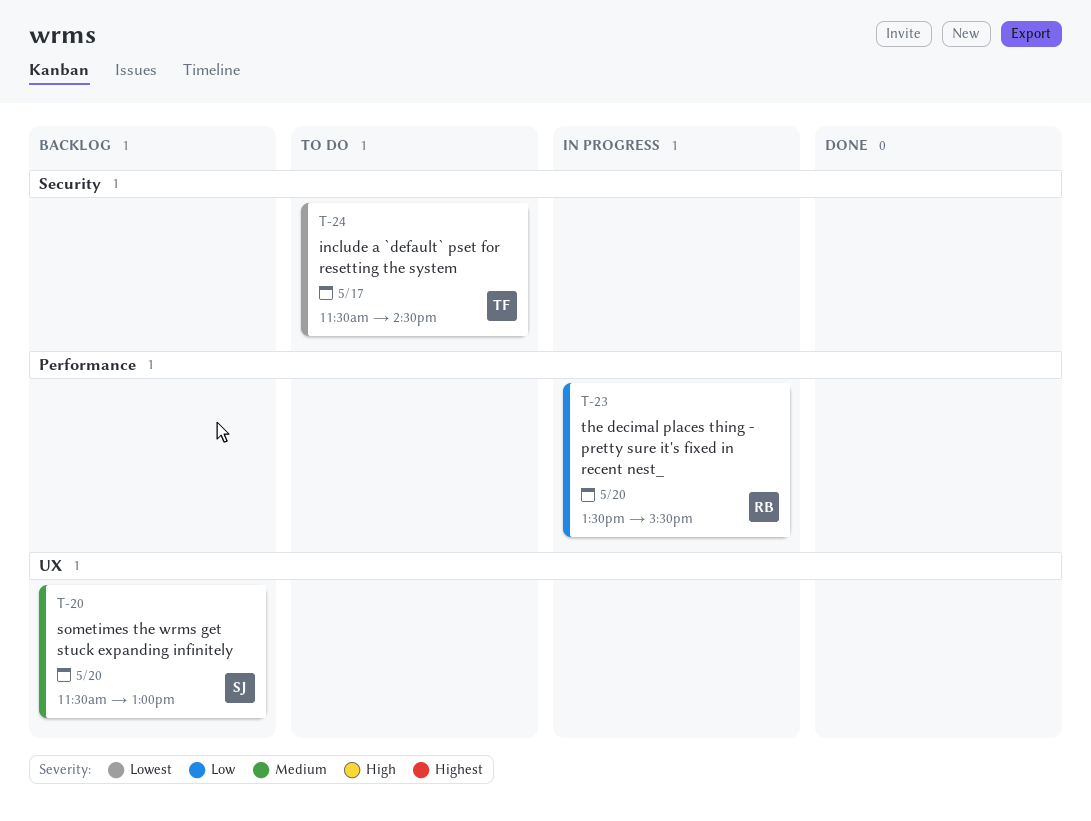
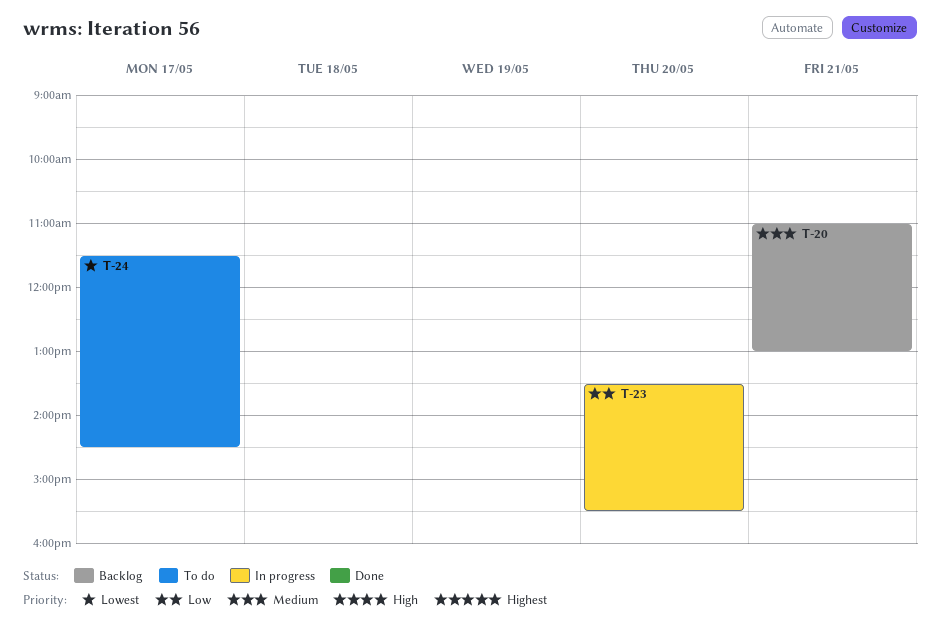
T-20, day: May 20 -> May 21
T-20, begins: 11:30 -> 11:00

